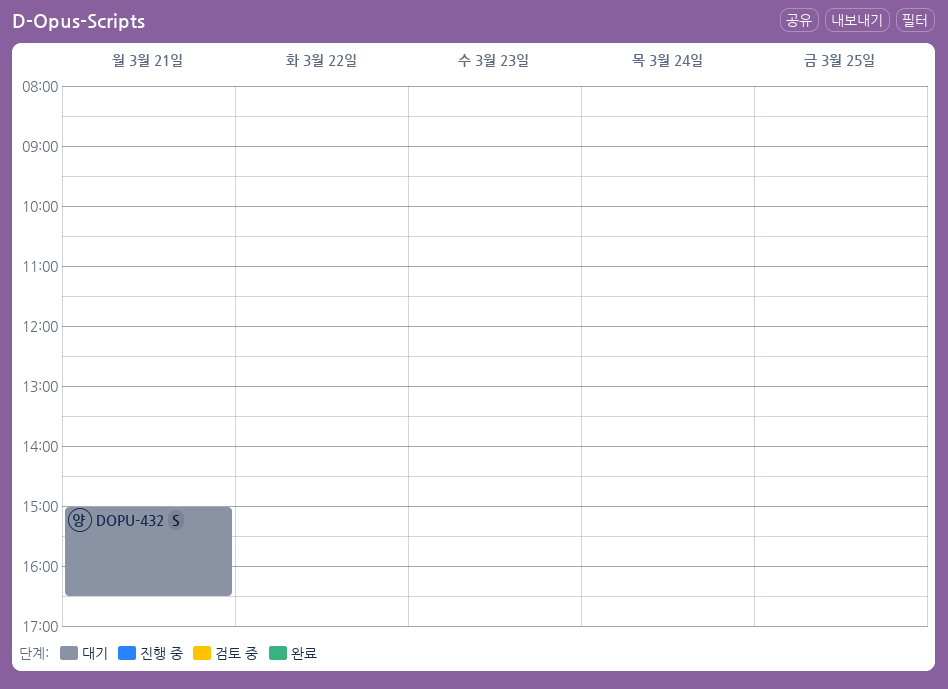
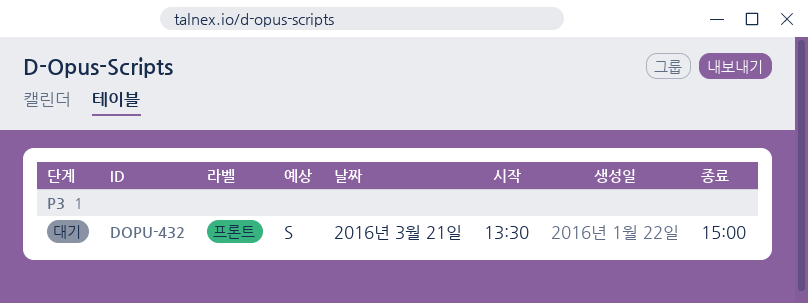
DOPU-432, begins: 15:00 -> 13:30
DOPU-432, ends: 16:30 -> 15:00

